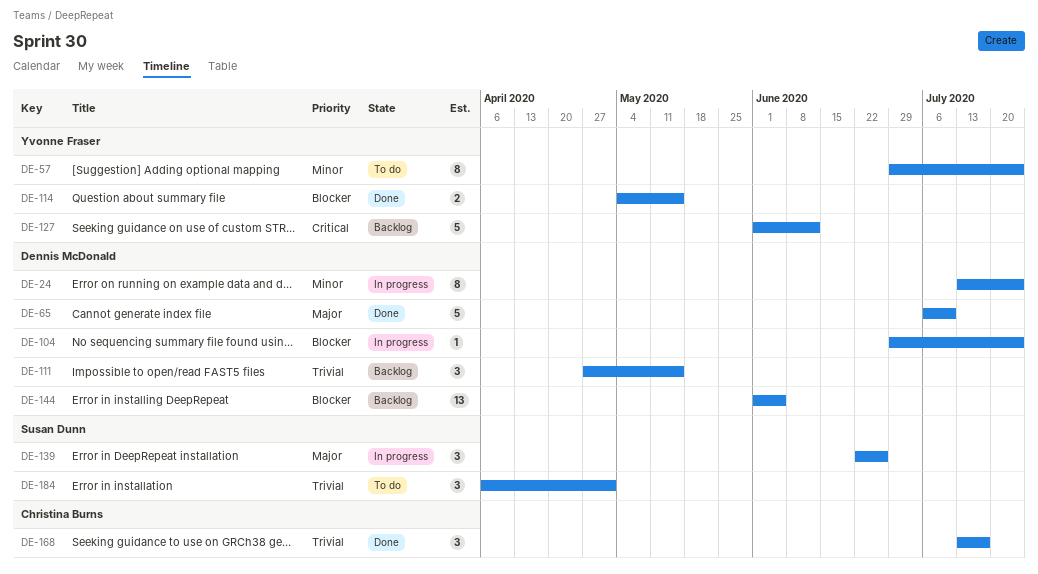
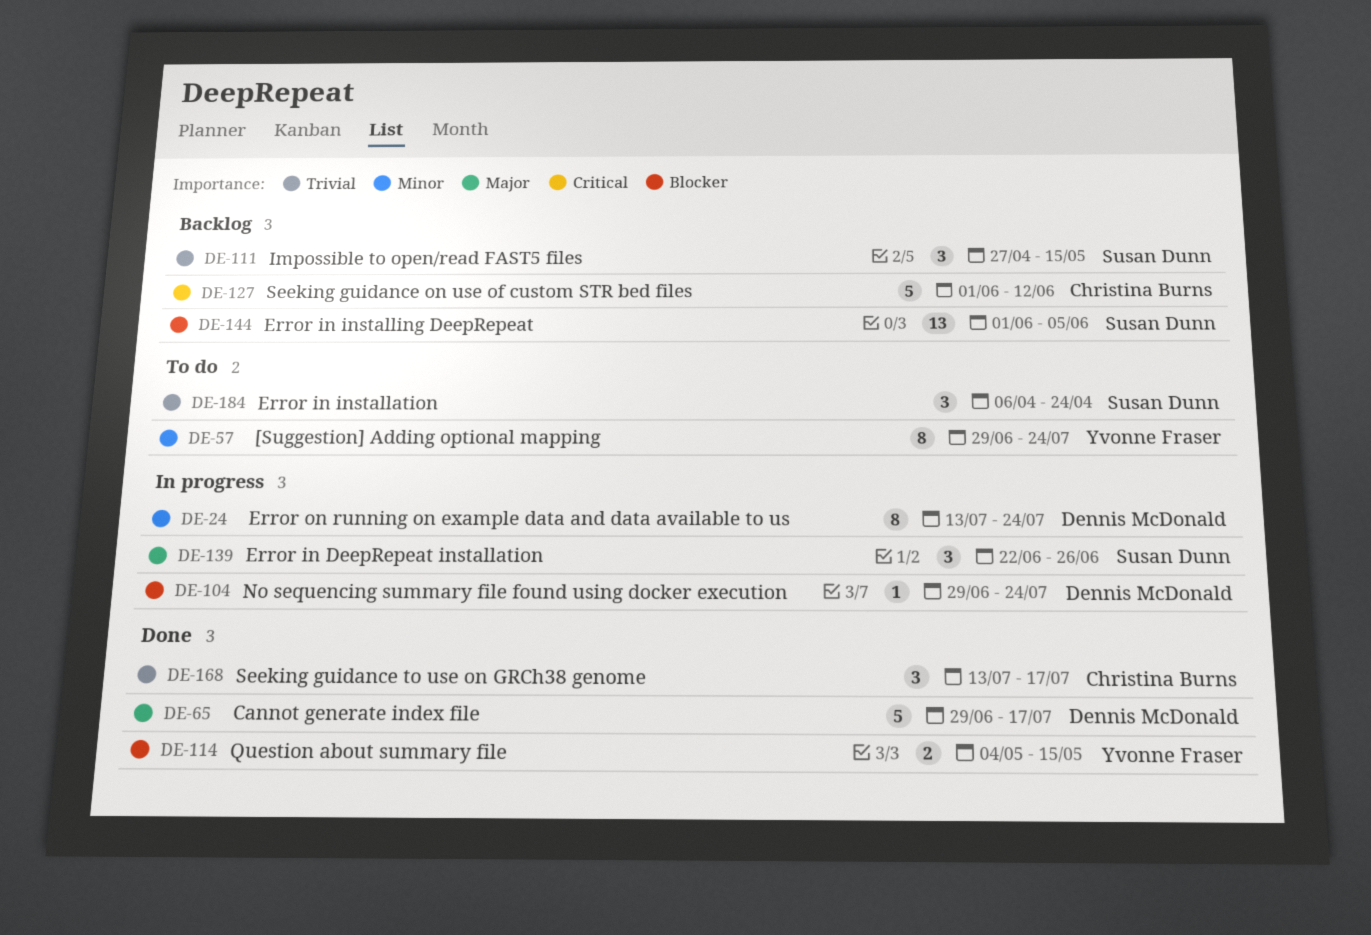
DE-65, start: Jul 6 -> Jun 29
DE-65, due: Jul 10 -> Jul 17
DE-111, owner: Dennis McDonald -> Susan Dunn
DE-127, owner: Yvonne Fraser -> Christina Burns
DE-144, owner: Dennis McDonald -> Susan Dunn
DE-184, due: May 1 -> Apr 24

